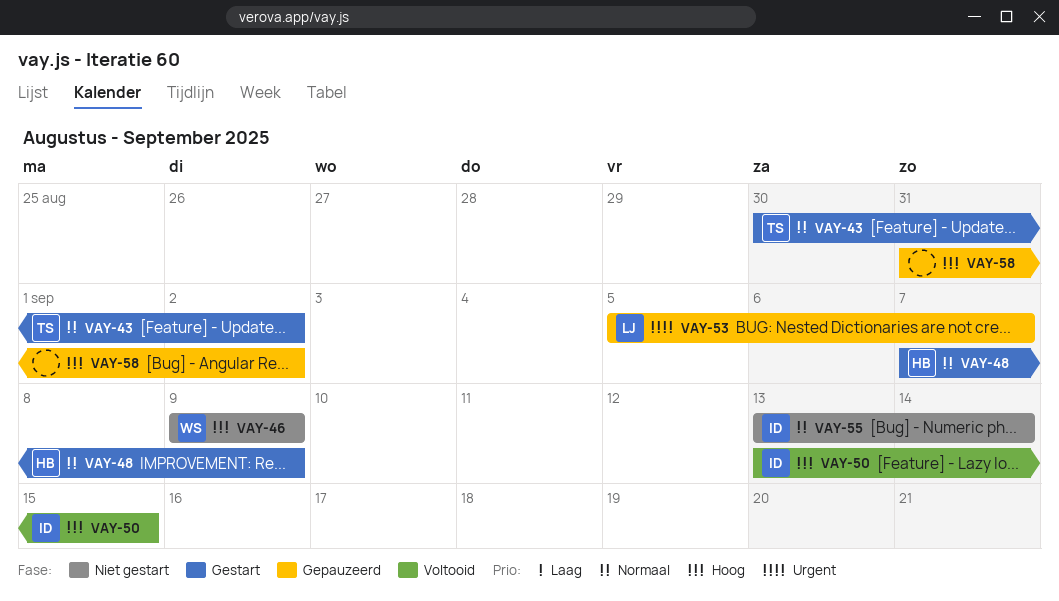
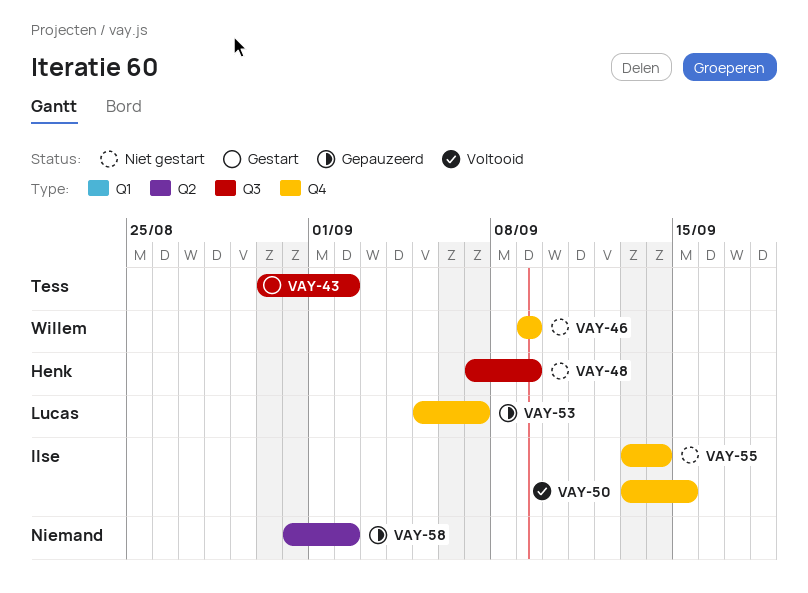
VAY-48, status: Gestart -> Niet gestart

